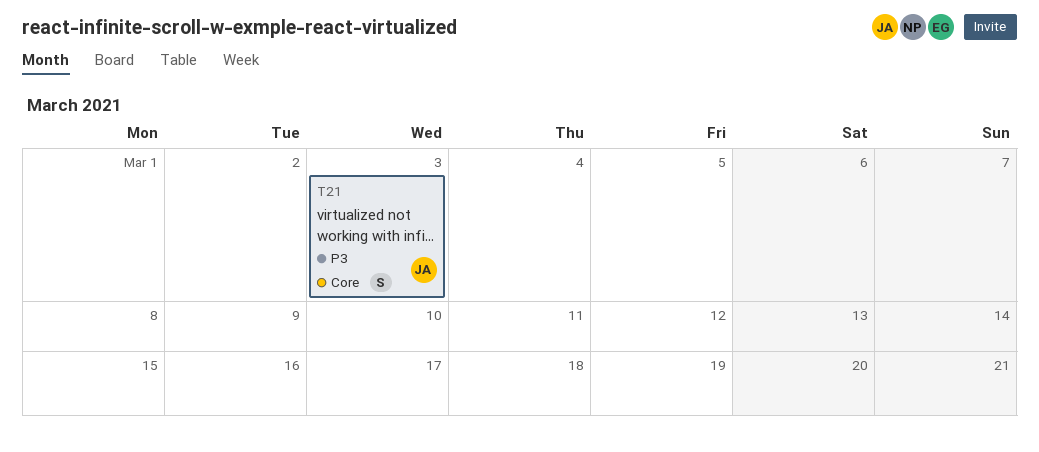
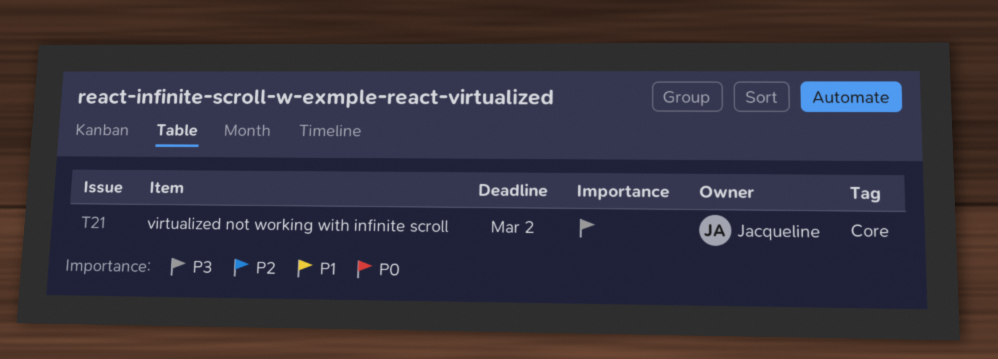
T21, due: Mar 3 -> Mar 2

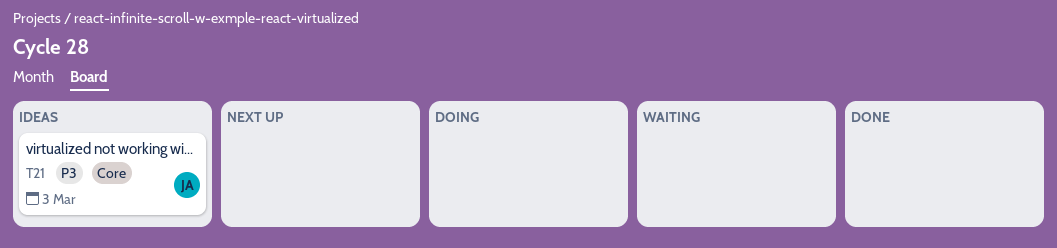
T21, due: Mar 2 -> Mar 3

